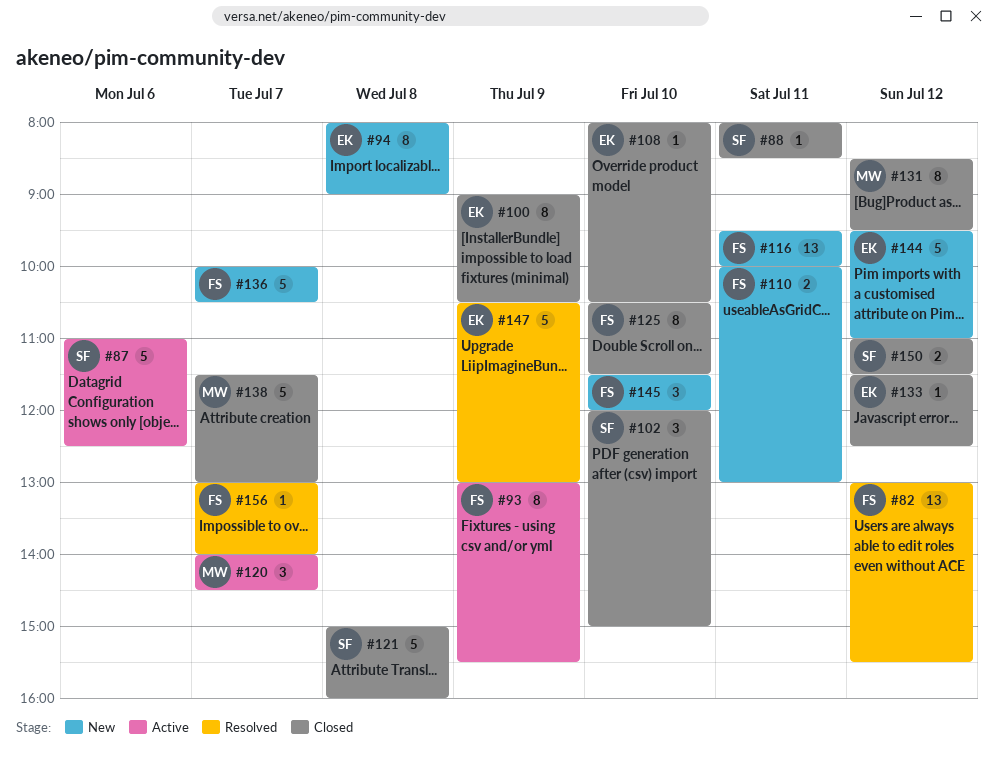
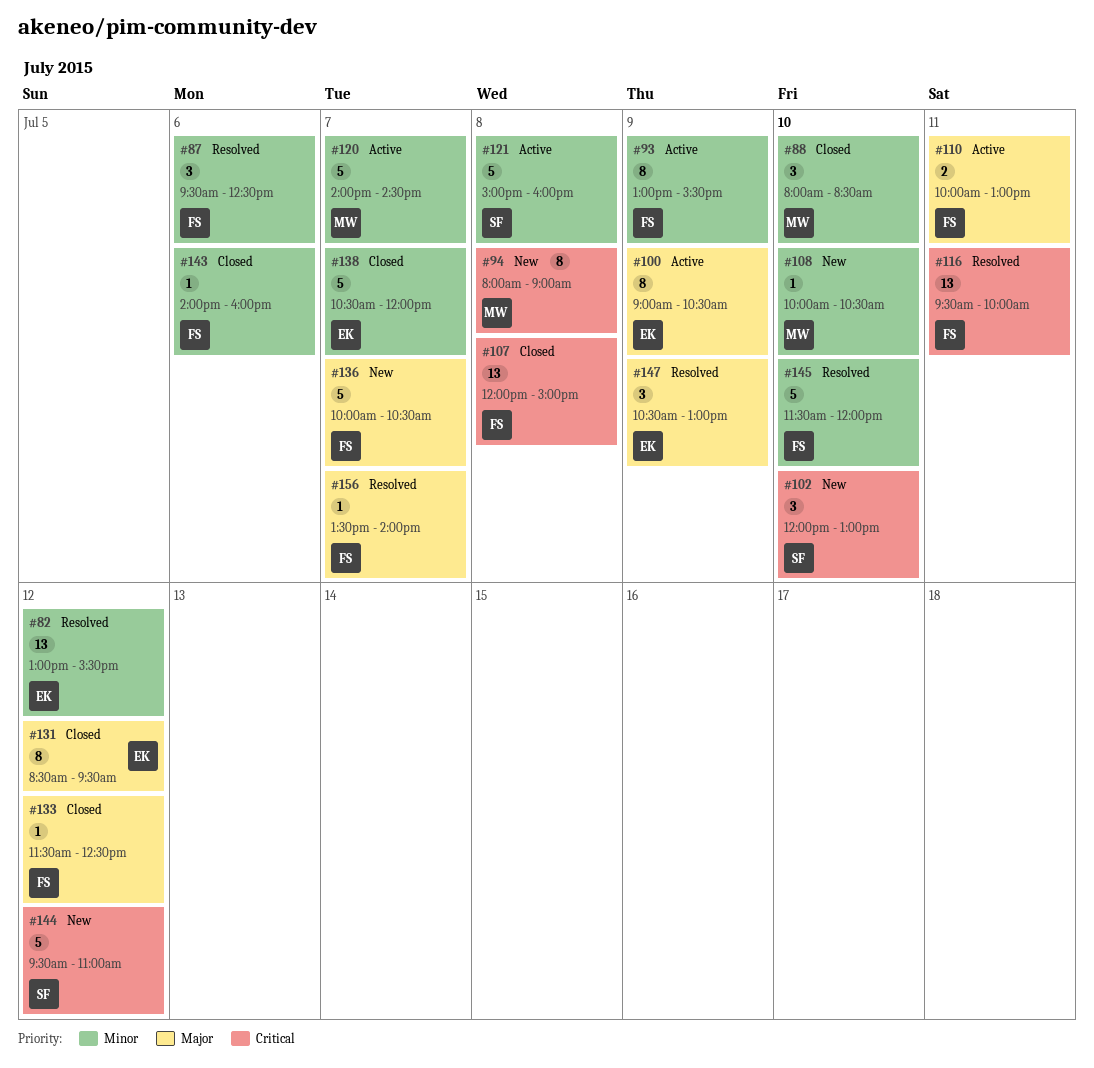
#82, owner: FS -> EK
#87, status: Active -> Resolved
#87, owner: SF -> FS
#87, estimate: 5 -> 3
#87, begins: 11:00 -> 09:30
#88, owner: SF -> MW
#88, estimate: 1 -> 3
#88, day: Jul 11 -> Jul 10
#94, owner: EK -> MW
#100, status: Closed -> Active
#102, status: Closed -> New
#102, ends: 15:00 -> 13:00
#107: none -> present
#108, status: Closed -> New
#108, owner: EK -> MW
#108, begins: 08:00 -> 10:00
#110, status: New -> Active
#116, status: New -> Resolved
#120, estimate: 3 -> 5
#121, status: Closed -> Active
#125: present -> none
#131, owner: MW -> EK
#133, owner: EK -> FS
#138, owner: MW -> EK
#138, begins: 11:30 -> 10:30
#138, ends: 13:00 -> 12:00
#143: none -> present
#144, owner: EK -> SF
#145, status: New -> Resolved
#145, estimate: 3 -> 5
#147, estimate: 5 -> 3
#150: present -> none
#156, begins: 13:00 -> 13:30

